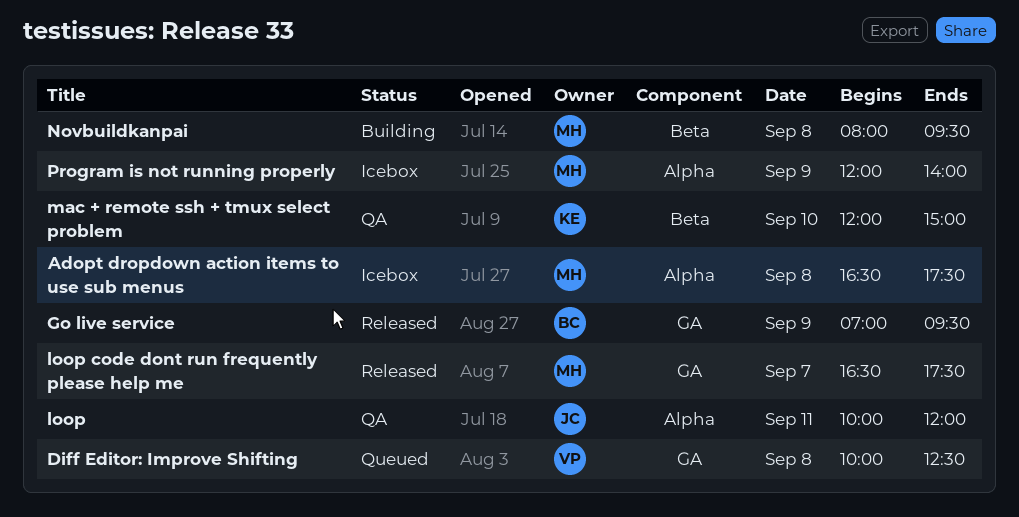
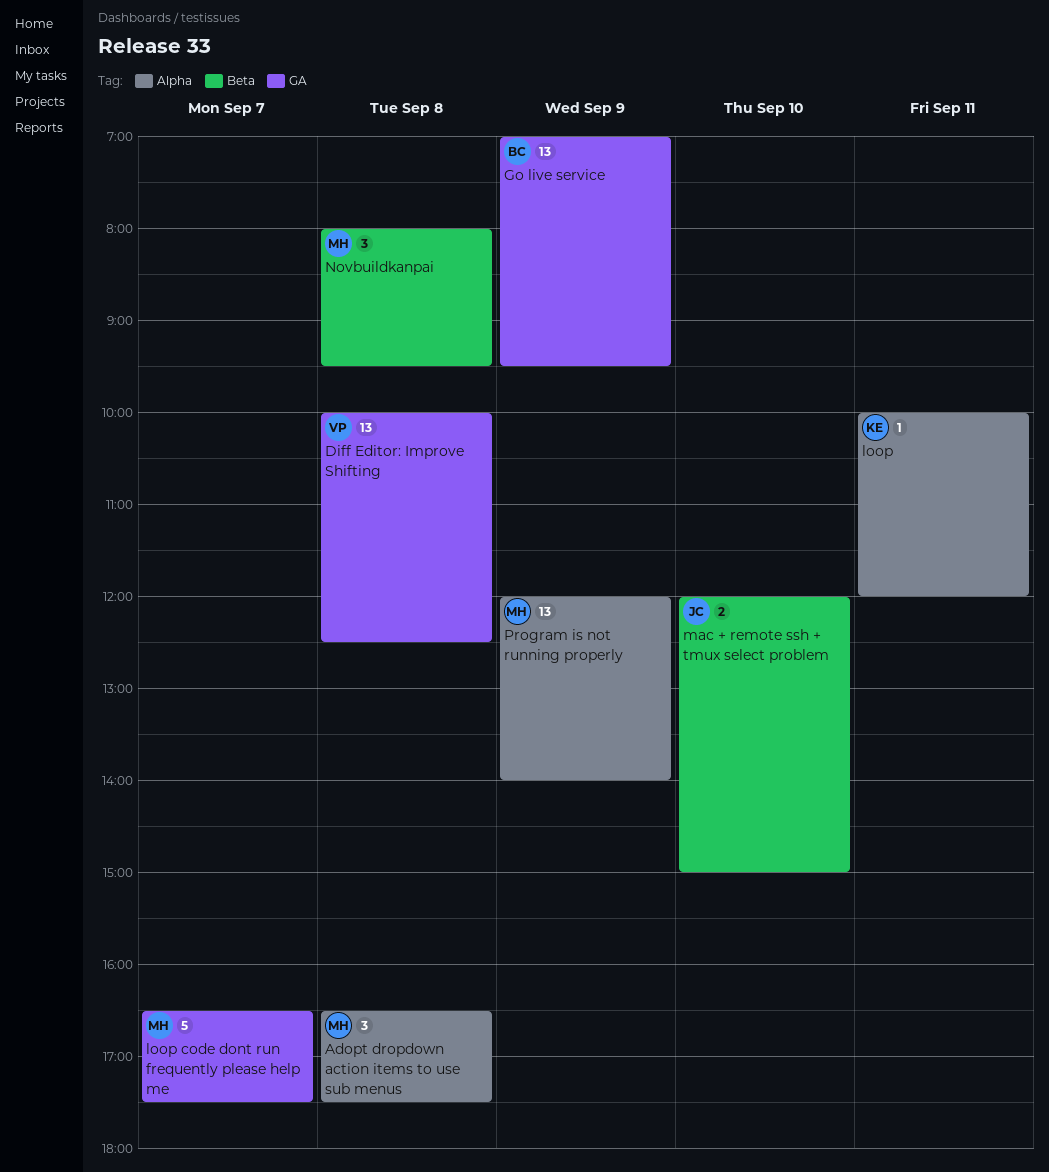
loop, owner: JC -> KE
mac + remote ssh + tmux select problem, owner: KE -> JC

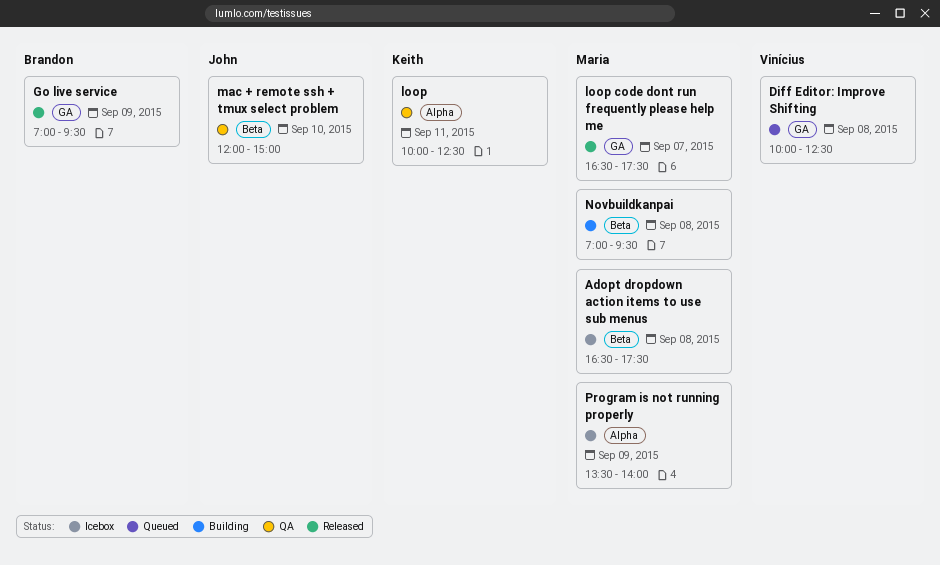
Adopt dropdown action items to use sub menus, label: Alpha -> Beta
loop, ends: 12:00 -> 12:30
Novbuildkanpai, begins: 08:00 -> 07:00
Program is not running properly, begins: 12:00 -> 13:30

